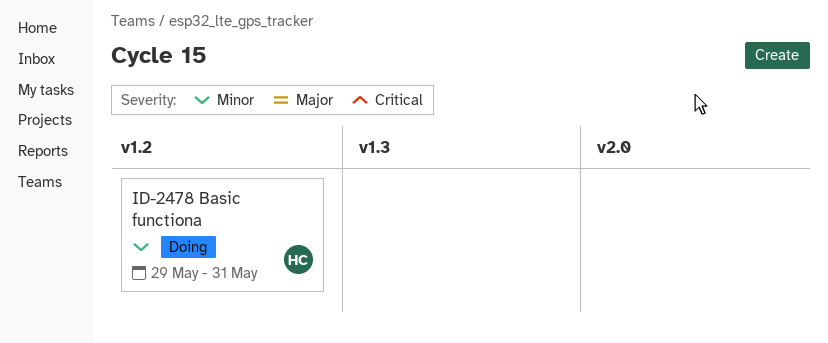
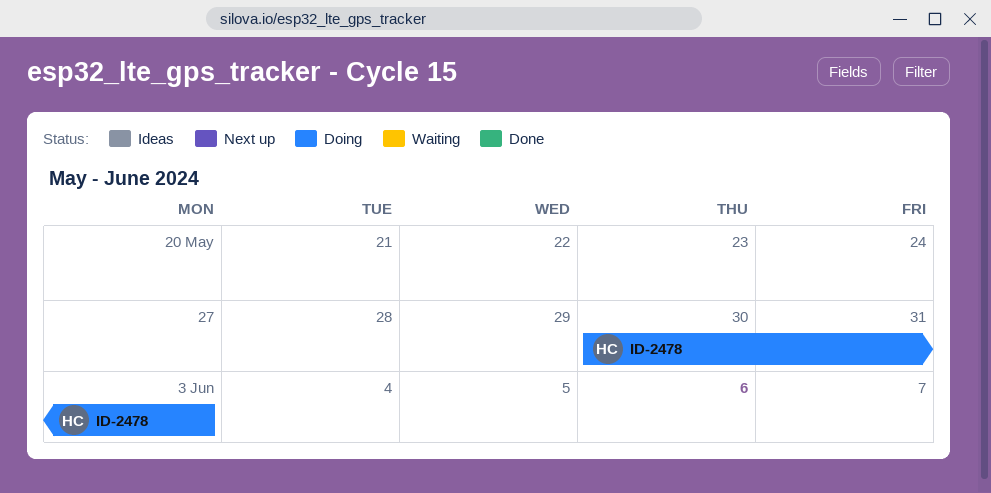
ID-2478, start: May 29 -> May 30
ID-2478, due: May 31 -> Jun 3

